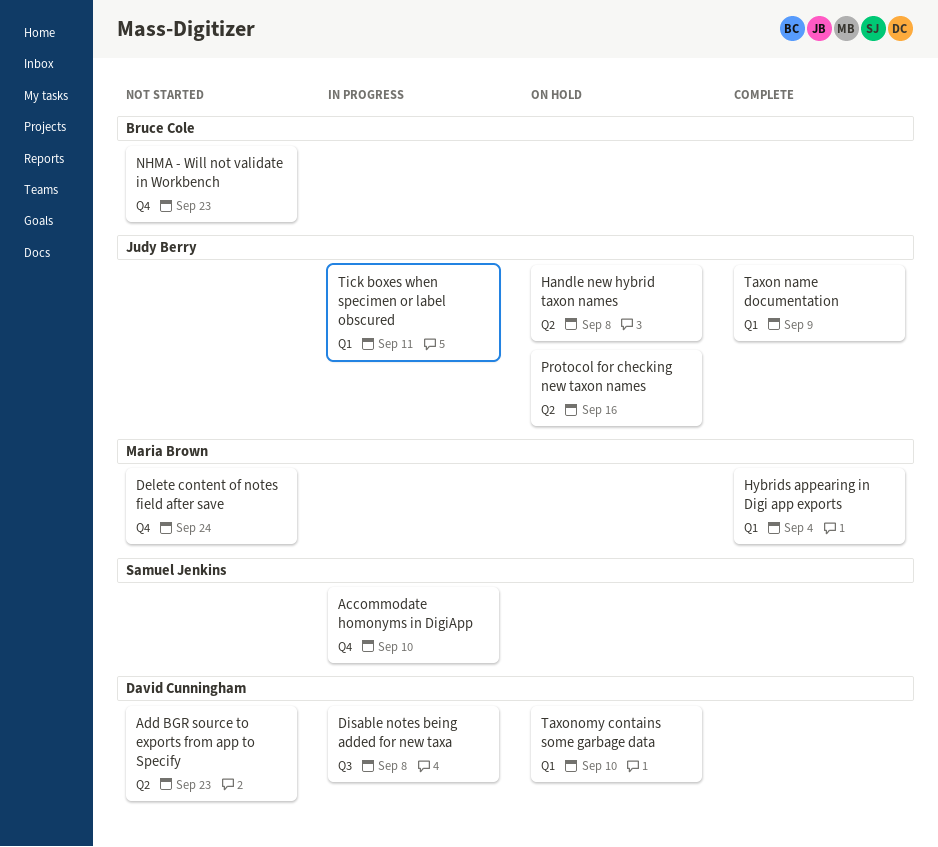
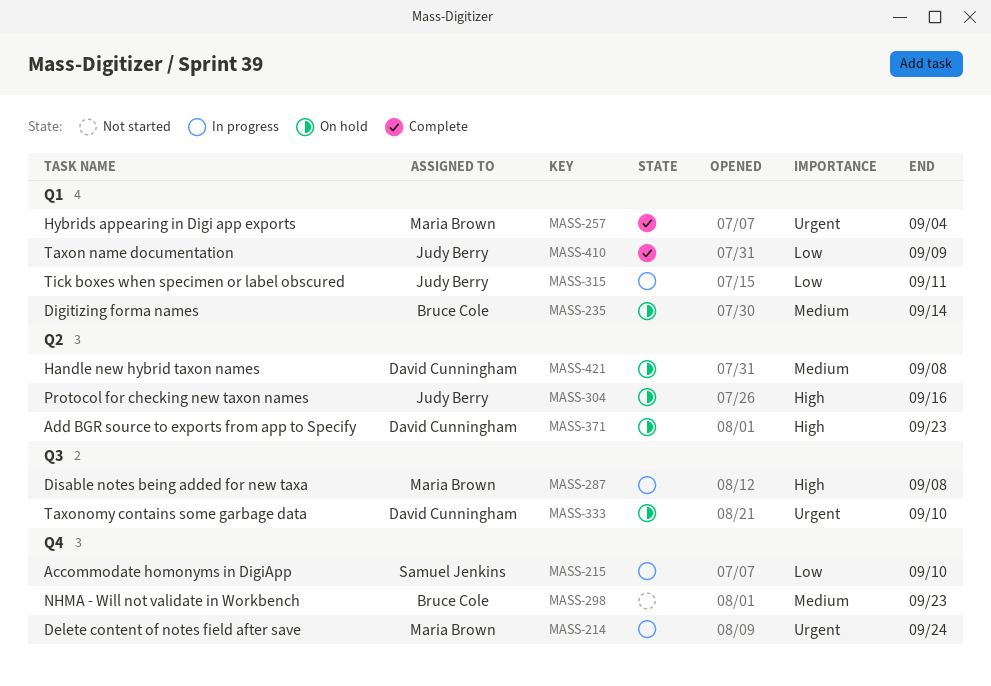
Add BGR source to exports from app to Specify, status: Not started -> On hold
Delete content of notes field after save, status: Not started -> In progress
Digitizing forma names: none -> present
Disable notes being added for new taxa, owner: David Cunningham -> Maria Brown
Handle new hybrid taxon names, owner: Judy Berry -> David Cunningham
Taxonomy contains some garbage data, label: Q1 -> Q3

